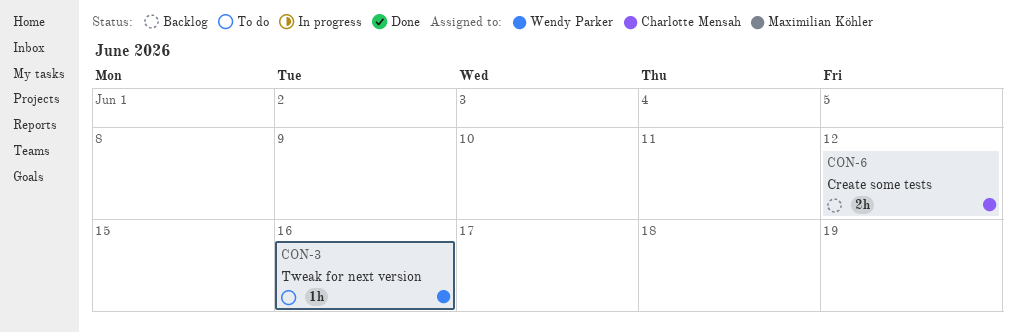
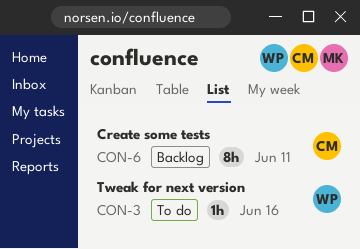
CON-6, estimate: 2h -> 8h
CON-6, due: Jun 12 -> Jun 11

